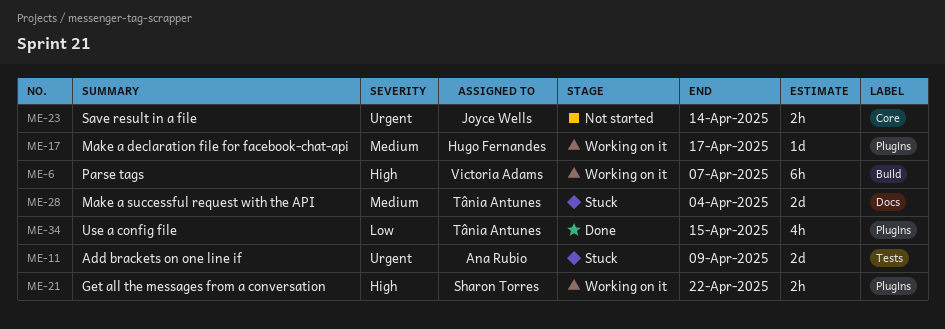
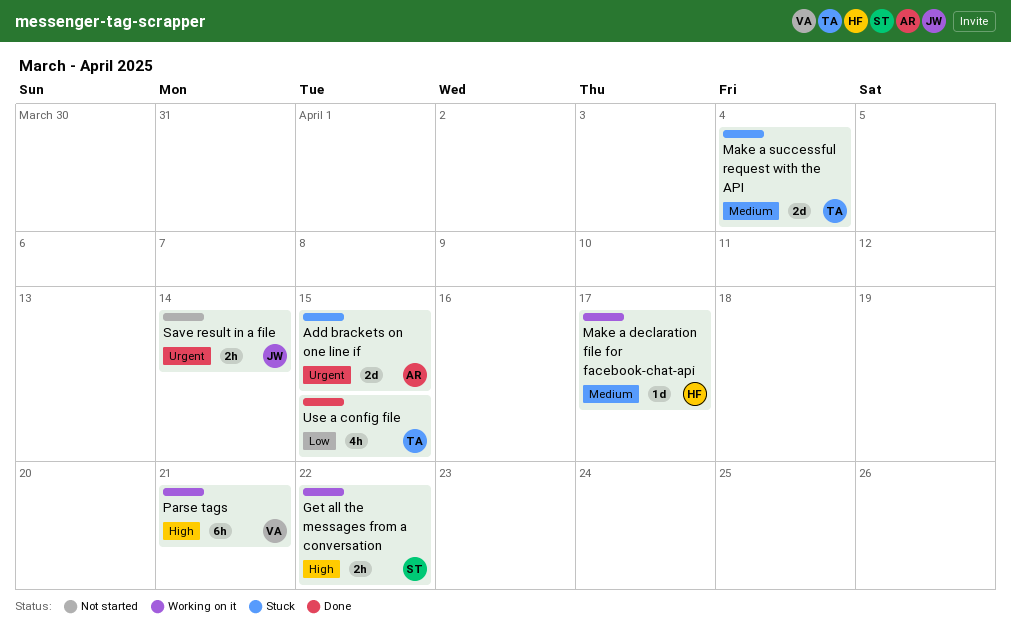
Add brackets on one line if, due: Apr 9 -> Apr 15
Parse tags, due: Apr 7 -> Apr 21

